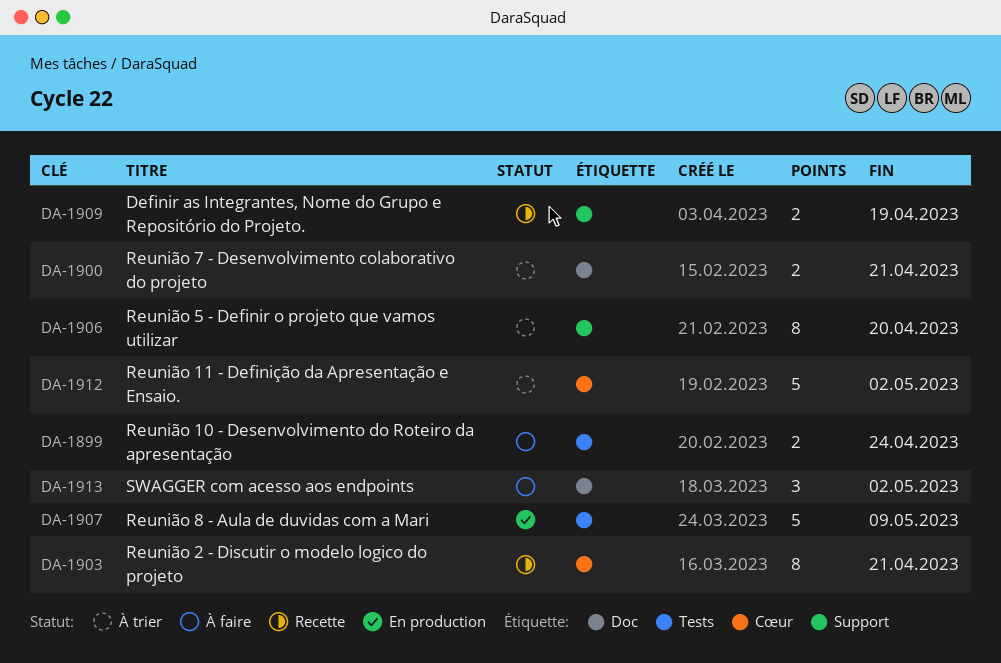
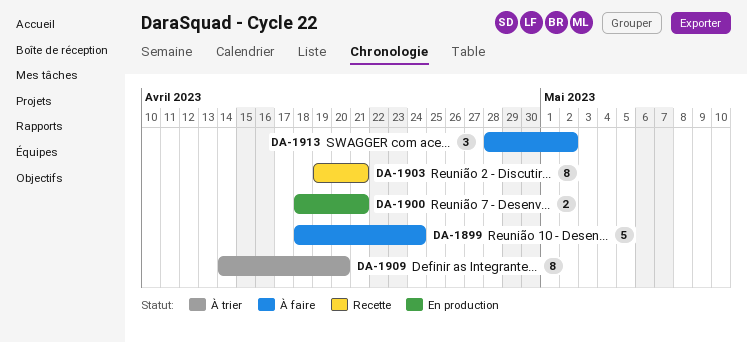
DA-1899, estimate: 2 -> 5
DA-1900, status: À trier -> En production
DA-1906: present -> none
DA-1907: present -> none
DA-1909, status: Recette -> À trier
DA-1909, estimate: 2 -> 8
DA-1909, due: Apr 19 -> Apr 20
DA-1912: present -> none

